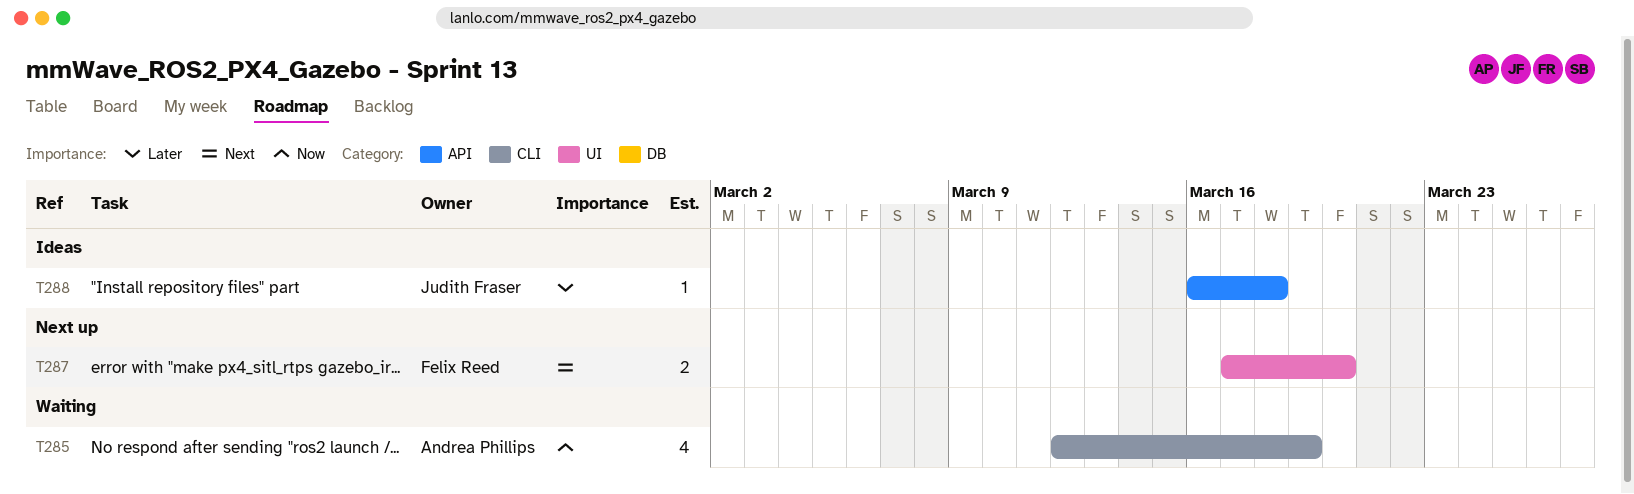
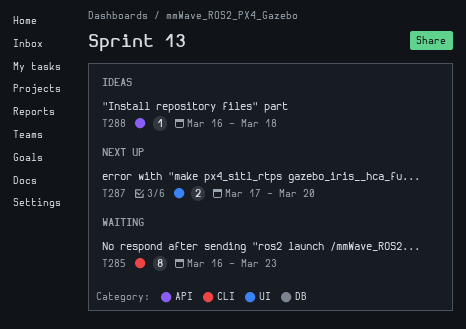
T285, estimate: 4 -> 8
T285, start: Mar 12 -> Mar 16
T285, due: Mar 19 -> Mar 23

